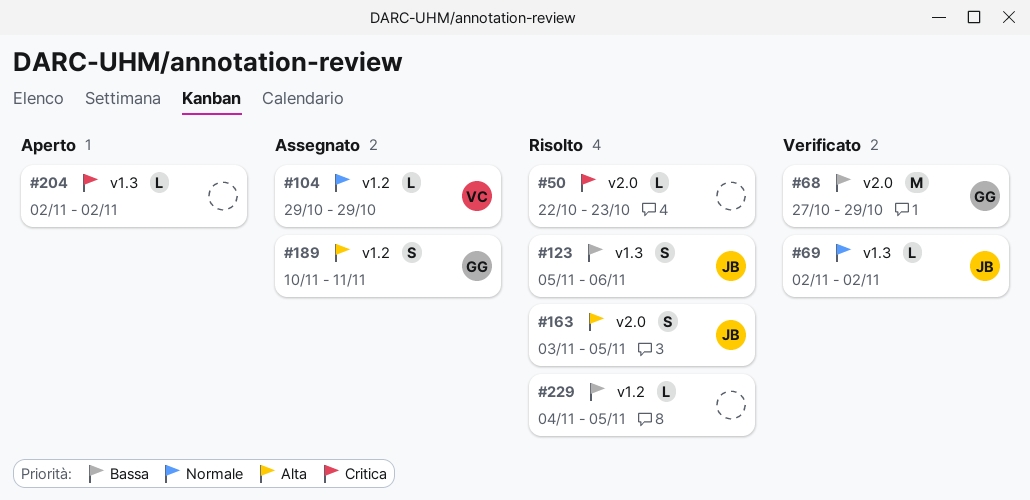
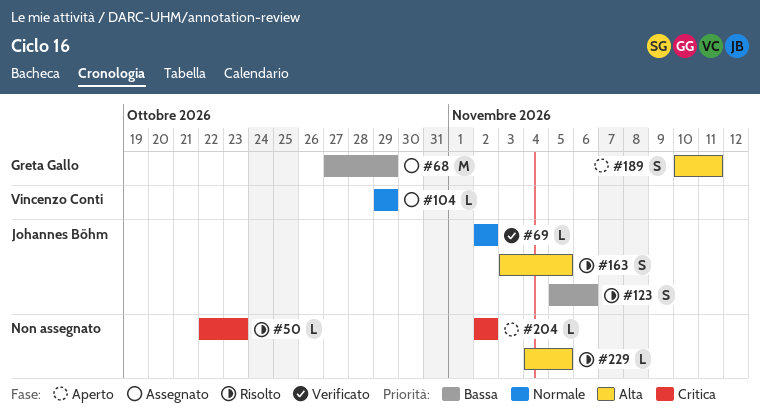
#68, status: Verificato -> Assegnato
#189, status: Assegnato -> Aperto
#229, priority: Bassa -> Alta

